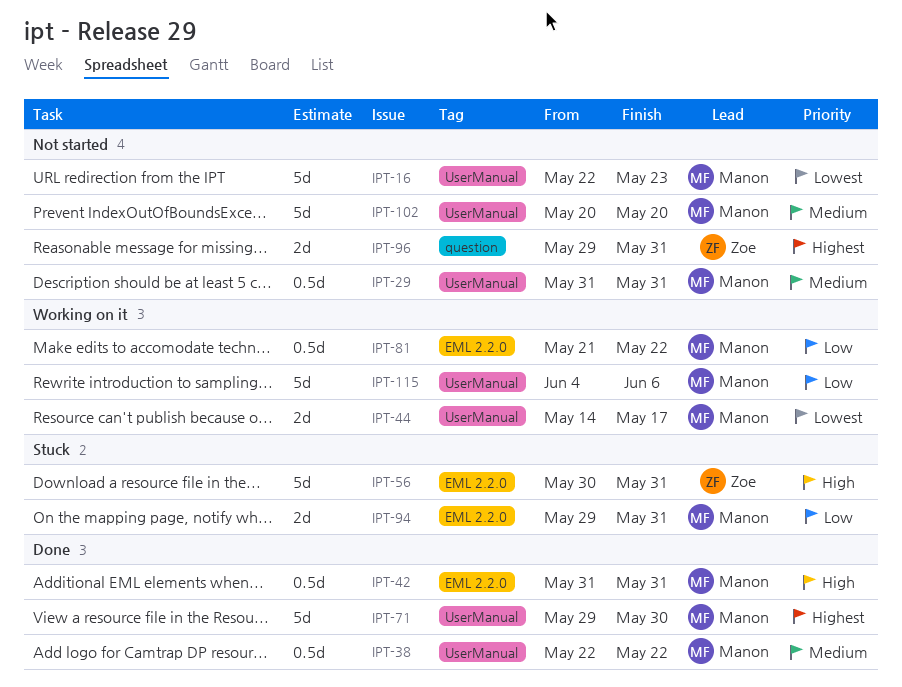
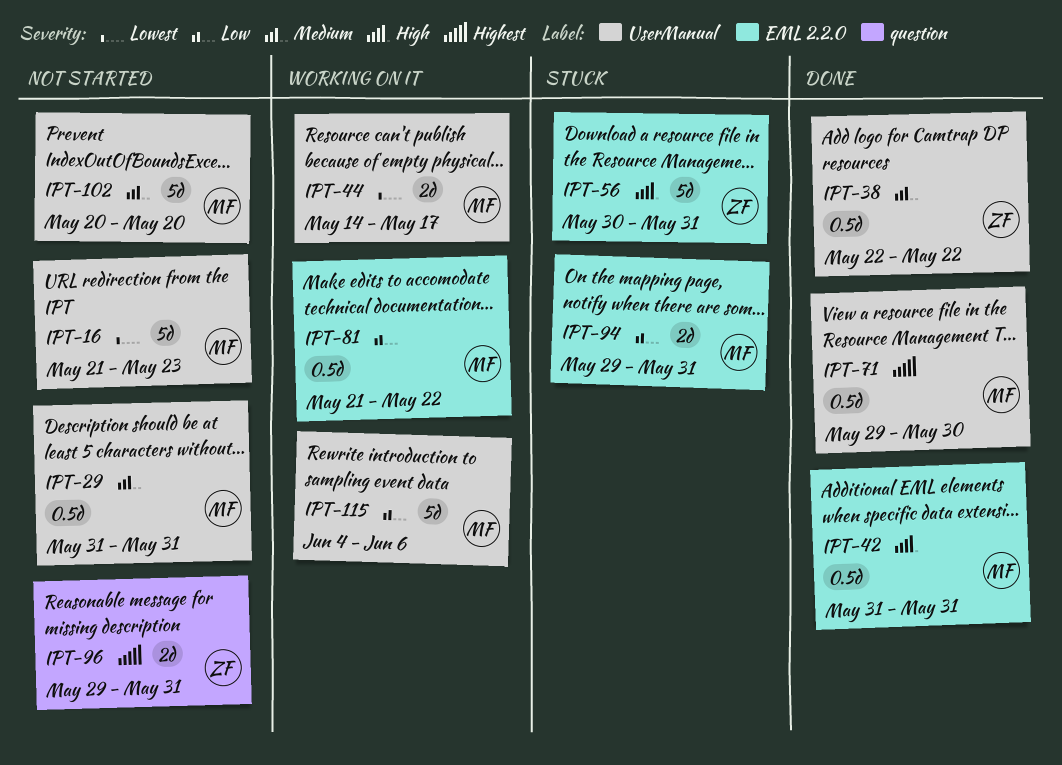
IPT-16, start: May 22 -> May 21
IPT-38, owner: Manon -> Zoe
IPT-71, estimate: 5d -> 0.5d

